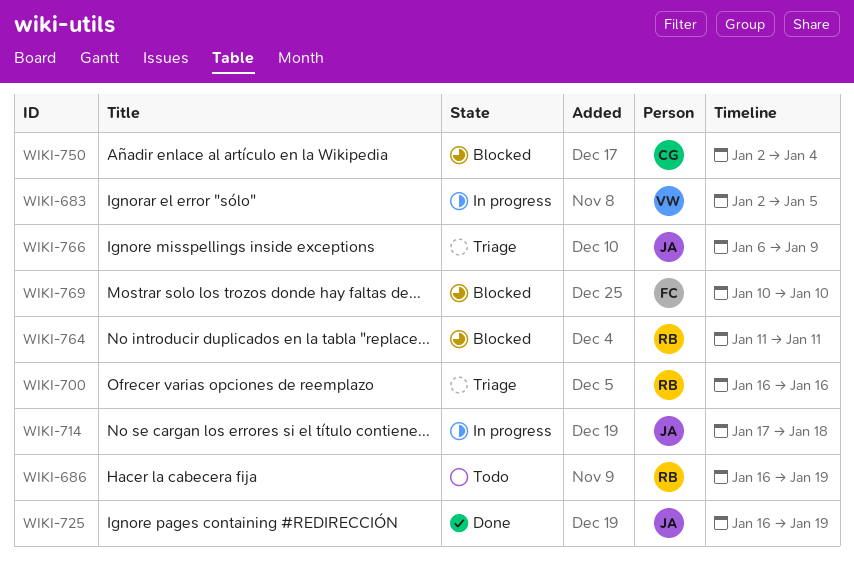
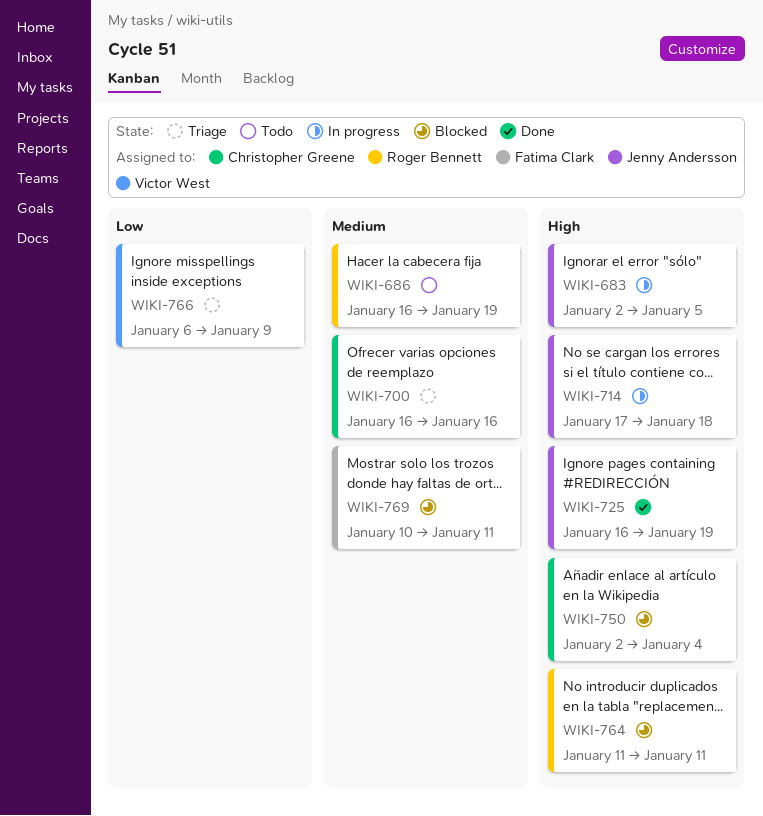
WIKI-683, owner: Victor West -> Jenny Andersson
WIKI-700, owner: Roger Bennett -> Christopher Greene
WIKI-766, owner: Jenny Andersson -> Victor West
WIKI-769, due: Jan 10 -> Jan 11

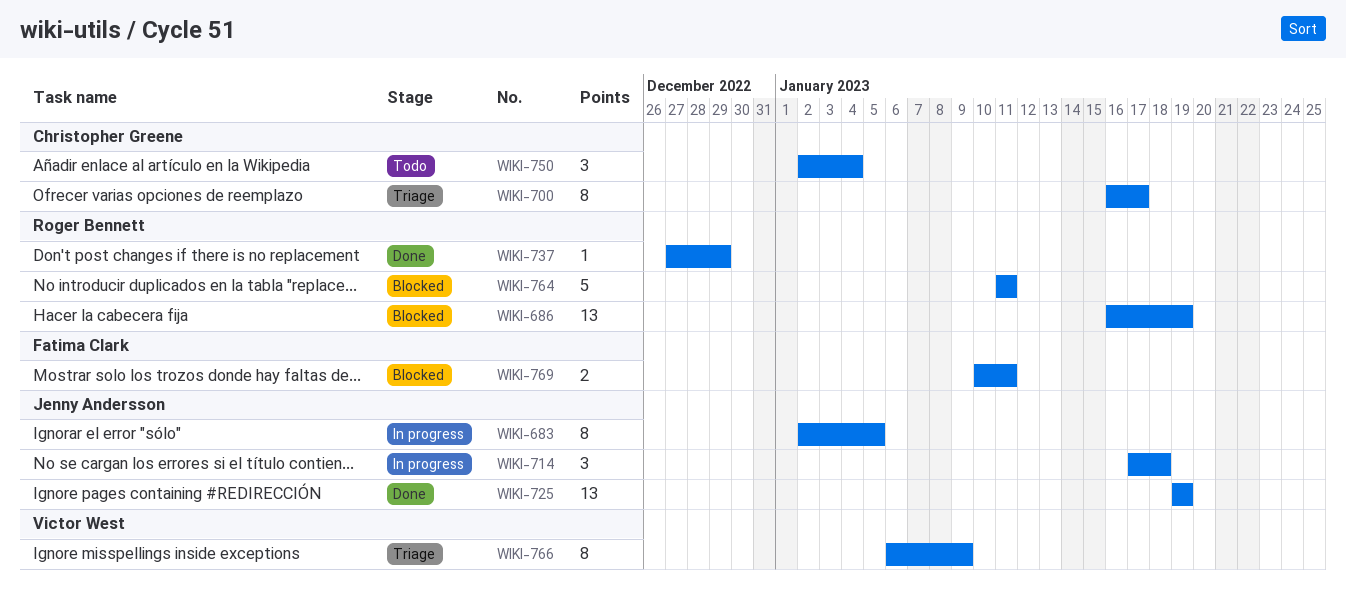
WIKI-686, status: Todo -> Blocked
WIKI-700, due: Jan 16 -> Jan 17
WIKI-725, start: Jan 16 -> Jan 19
WIKI-737: none -> present
WIKI-750, status: Blocked -> Todo

